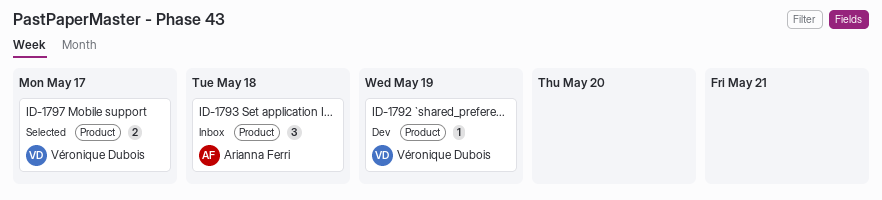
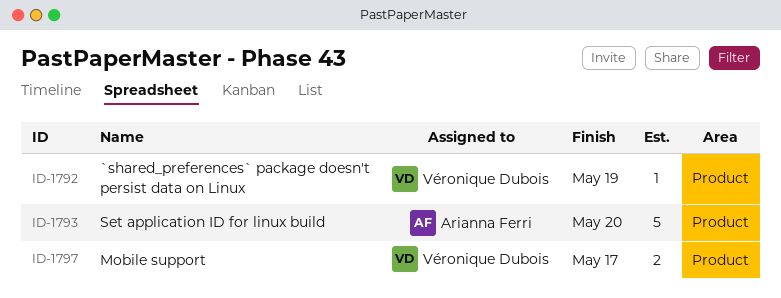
ID-1793, estimate: 3 -> 5
ID-1793, due: May 18 -> May 20

